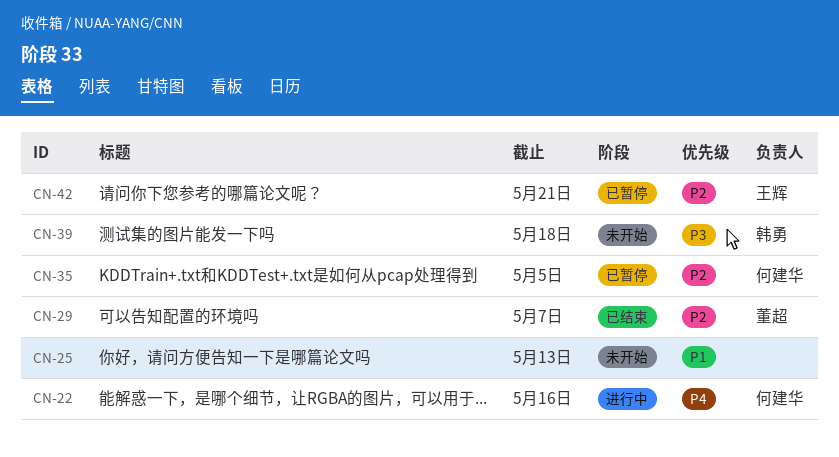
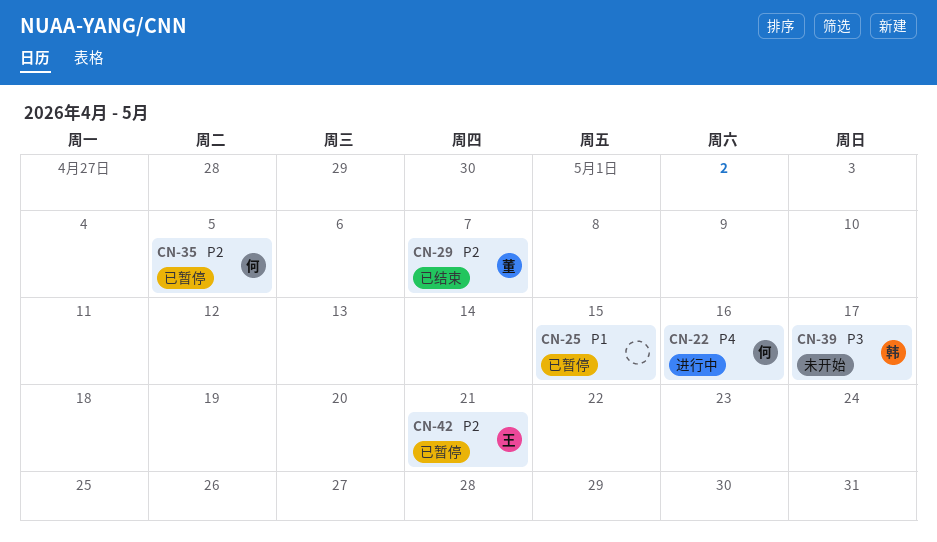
CN-25, status: 未开始 -> 已暂停
CN-25, due: May 13 -> May 15
CN-39, due: May 18 -> May 17

